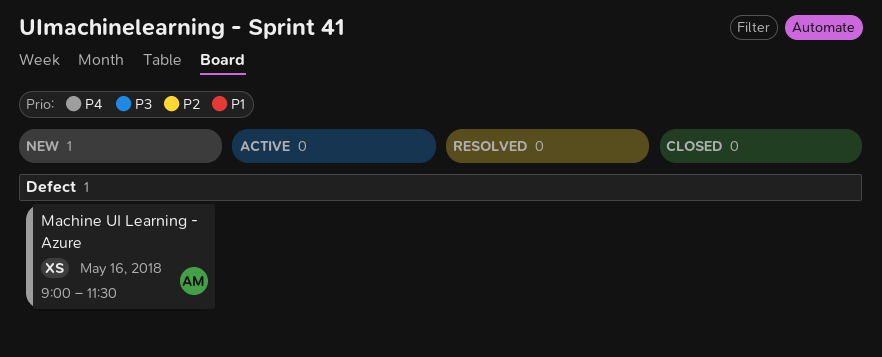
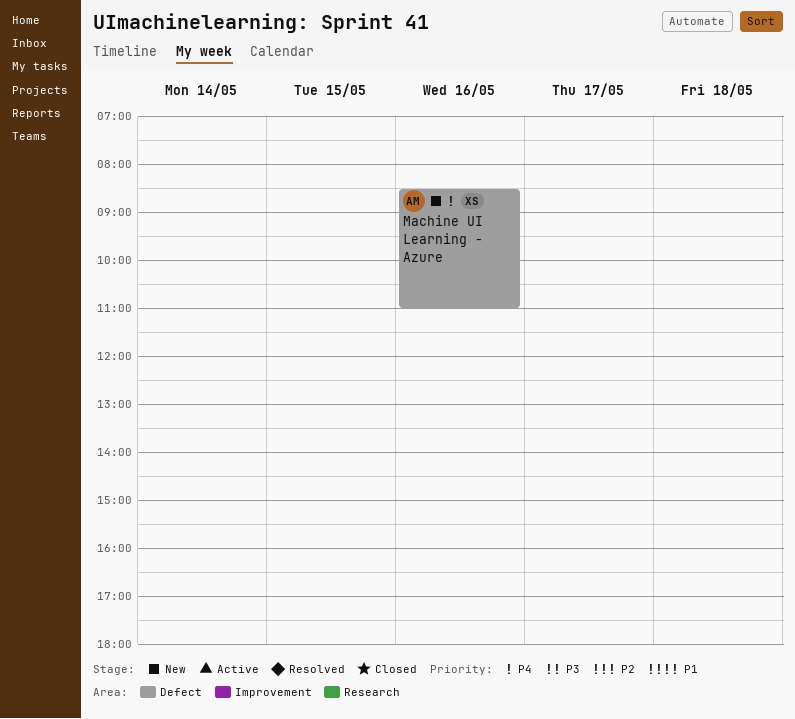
Machine UI Learning - Azure, begins: 09:00 -> 08:30
Machine UI Learning - Azure, ends: 11:30 -> 11:00

